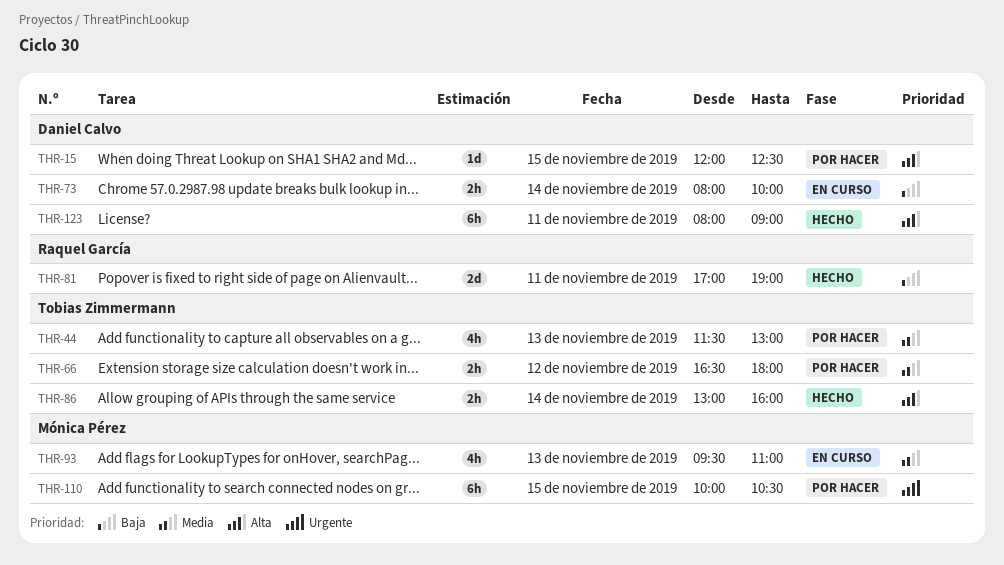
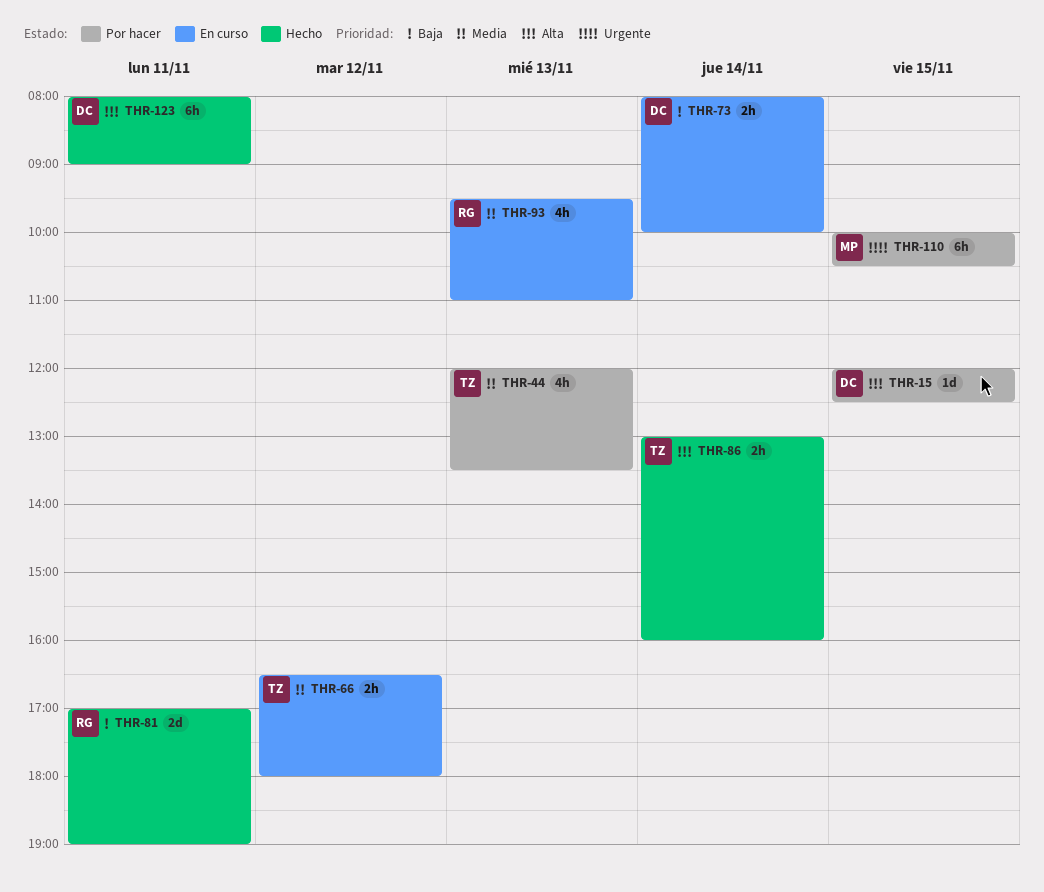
THR-44, begins: 11:30 -> 12:00
THR-44, ends: 13:00 -> 13:30
THR-66, status: Por hacer -> En curso
THR-93, owner: Mónica Pérez -> Raquel García

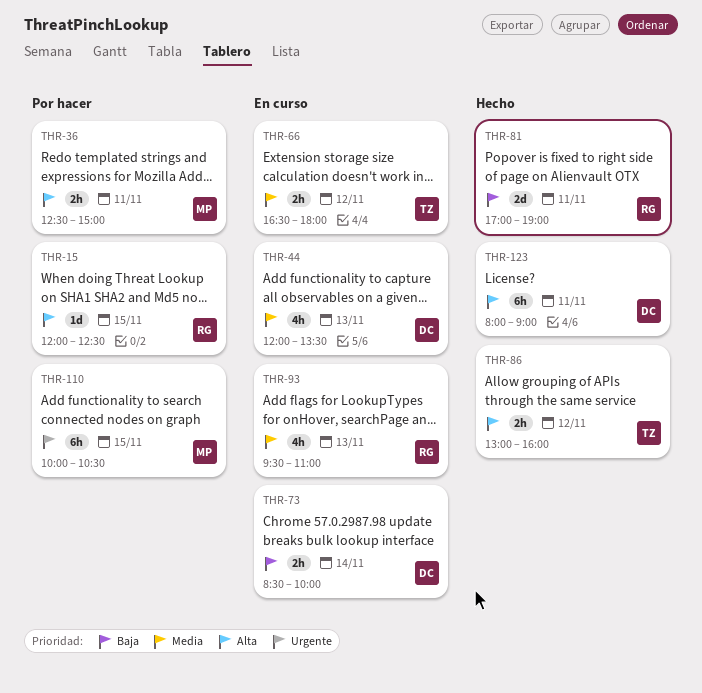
THR-15, owner: DC -> RG
THR-36: none -> present
THR-44, status: Por hacer -> En curso
THR-44, owner: TZ -> DC
THR-73, begins: 08:00 -> 08:30
THR-86, day: Nov 14 -> Nov 12

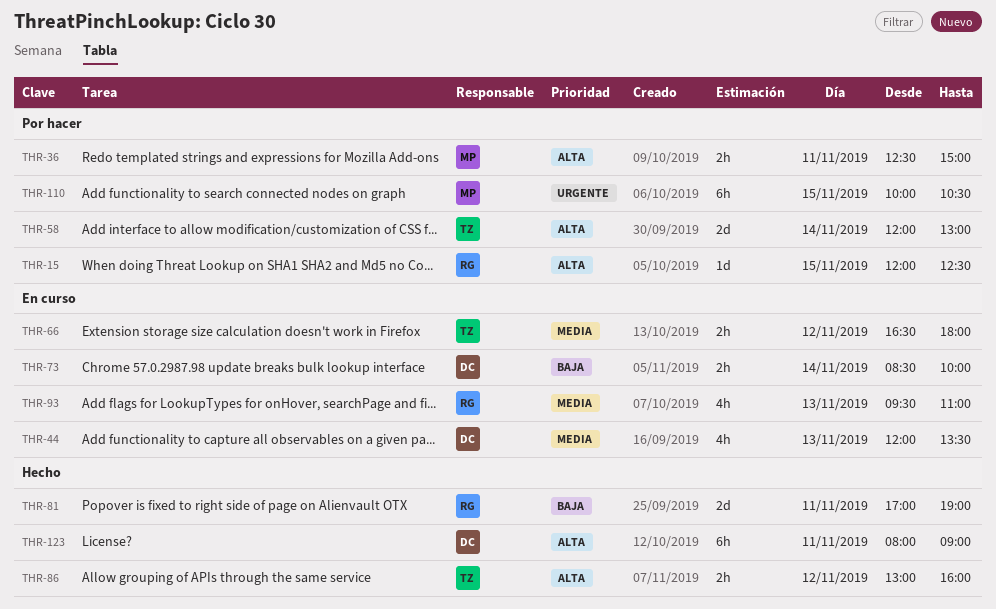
THR-58: none -> present

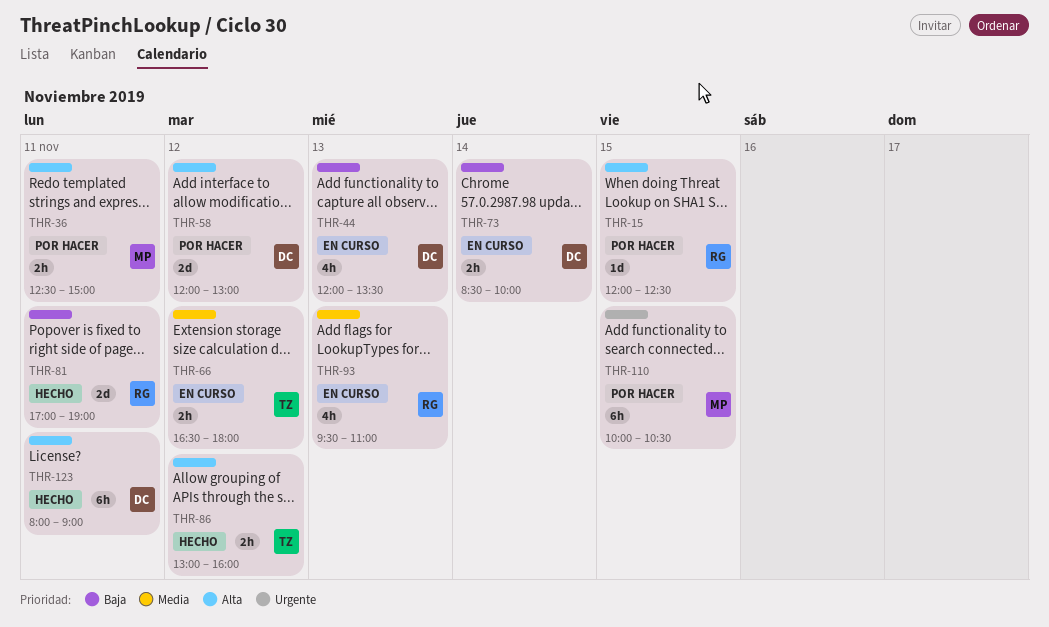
THR-44, priority: Media -> Baja
THR-58, owner: TZ -> DC
THR-58, day: Nov 14 -> Nov 12

